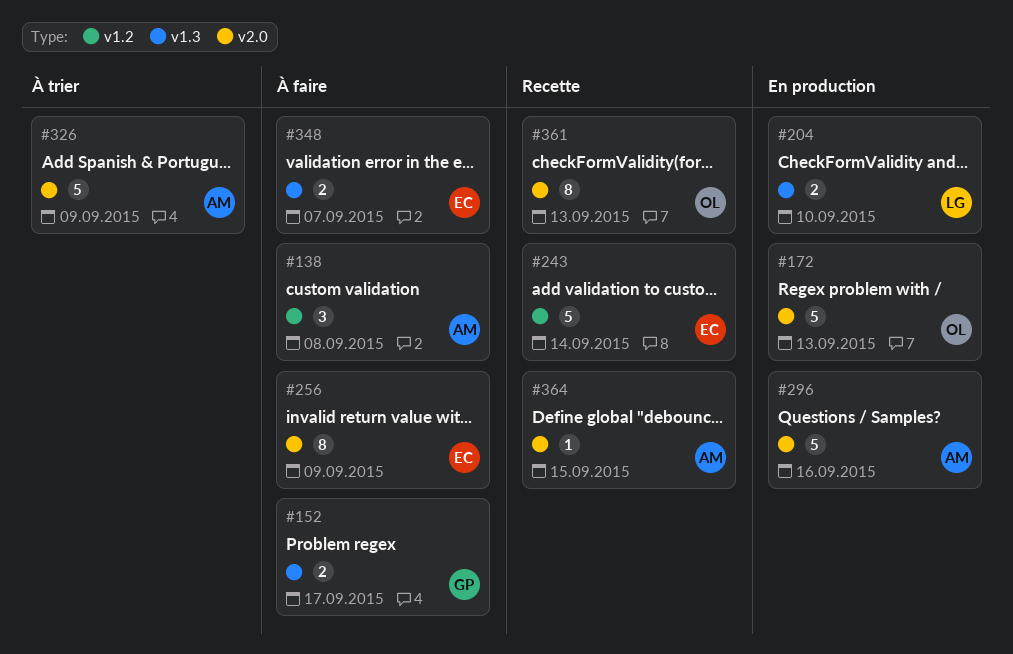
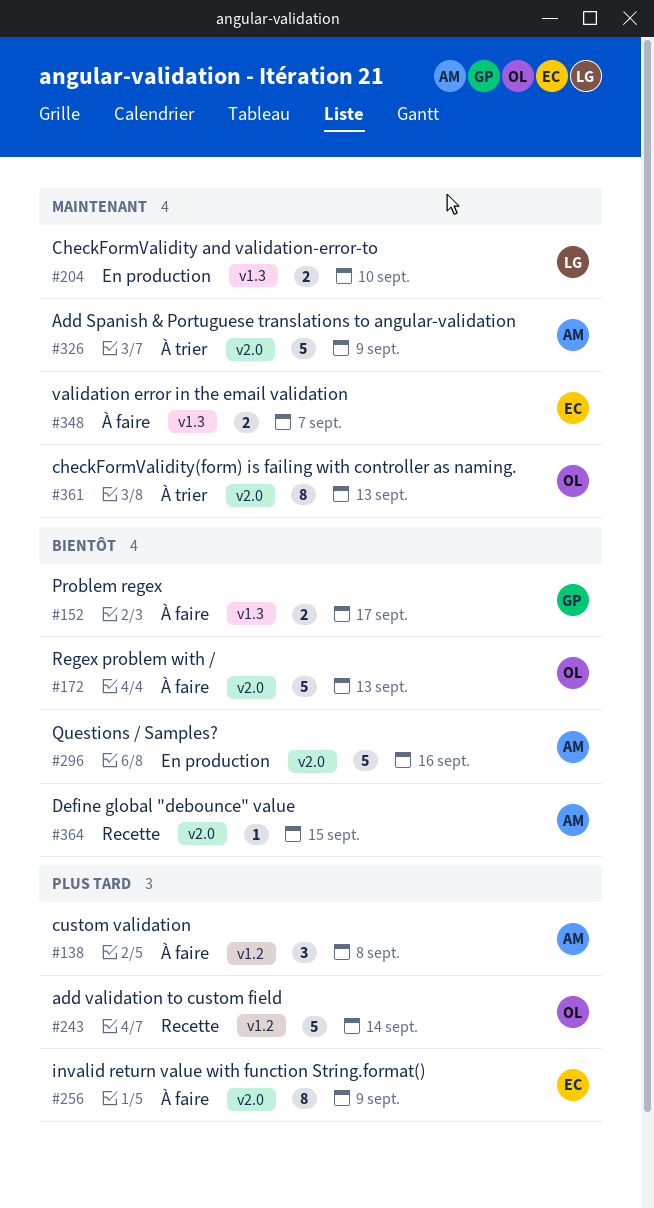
#172, status: En production -> À faire
#243, owner: EC -> OL
#361, status: Recette -> À trier

